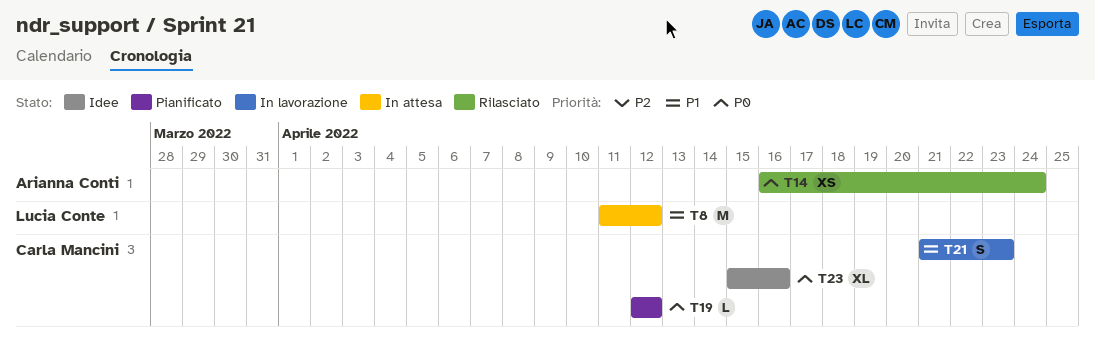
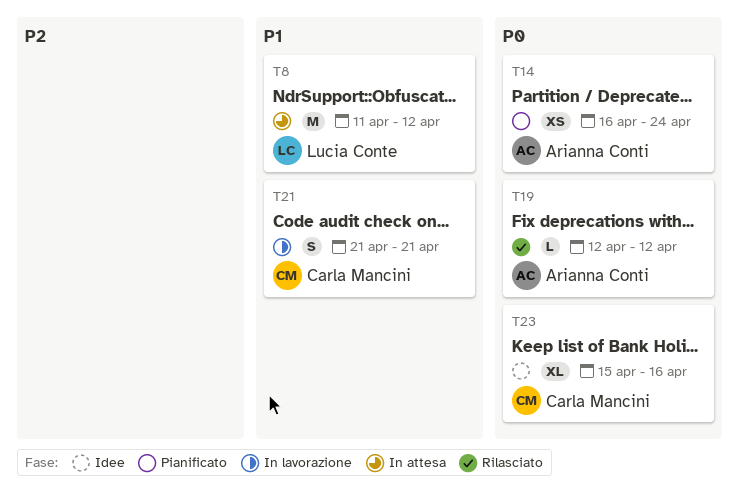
T14, status: Rilasciato -> Pianificato
T19, status: Pianificato -> Rilasciato
T19, owner: Carla Mancini -> Arianna Conti
T21, due: Apr 23 -> Apr 21

